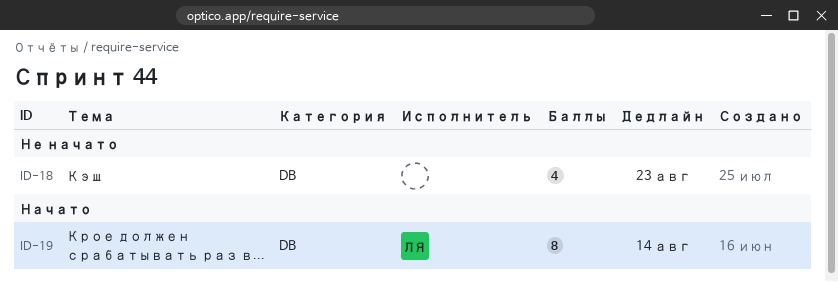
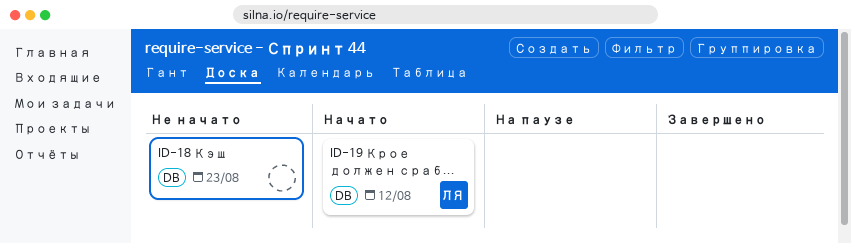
ID-19, due: Aug 14 -> Aug 12

